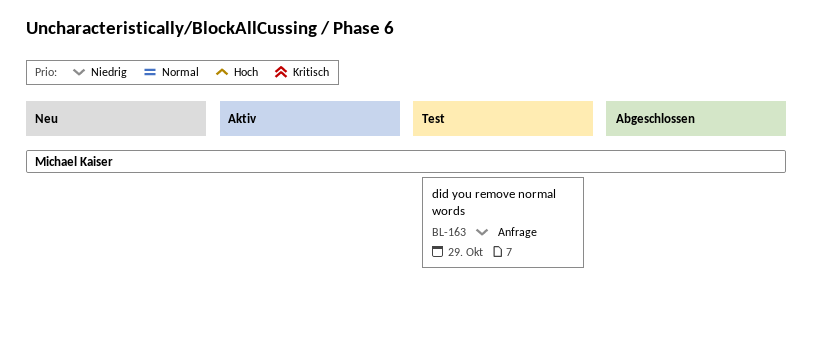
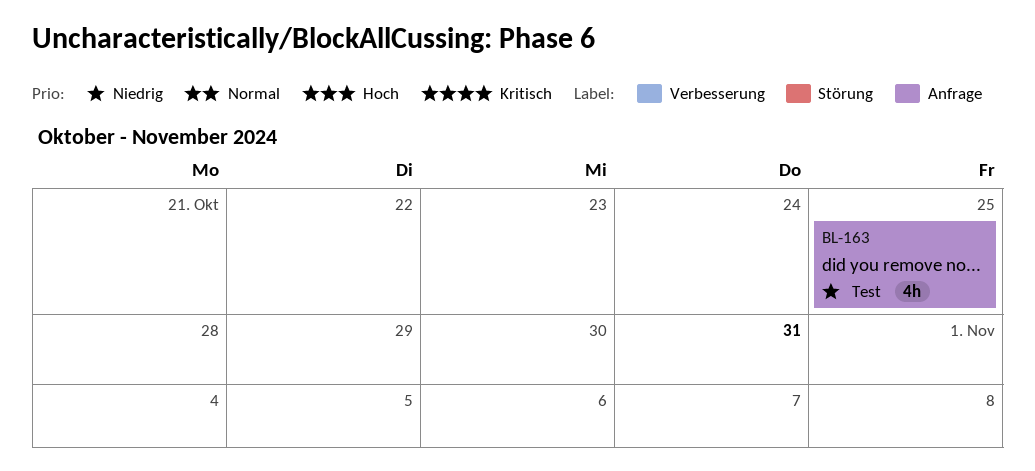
BL-163, due: Oct 29 -> Oct 25

